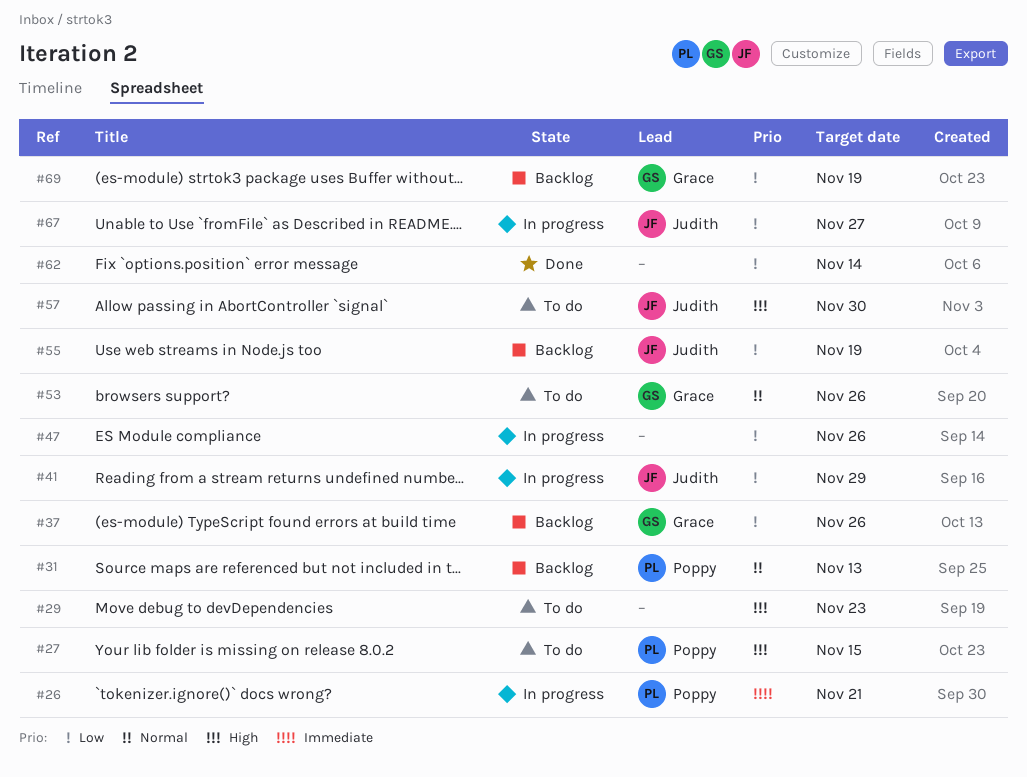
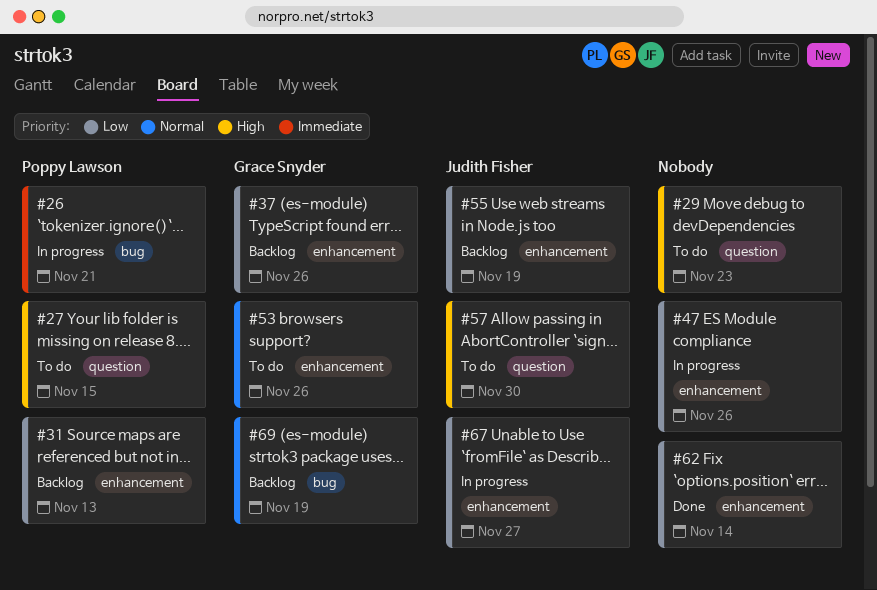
#31, priority: Normal -> Low
#41: present -> none
#69, priority: Low -> Normal

